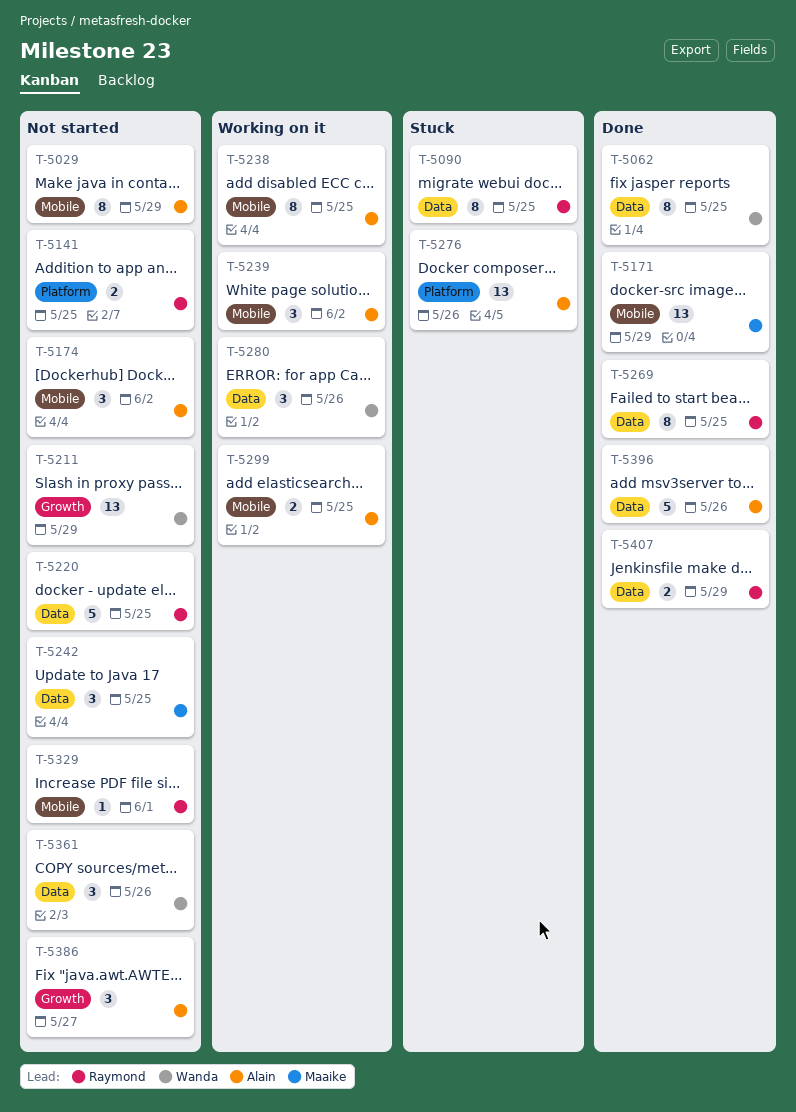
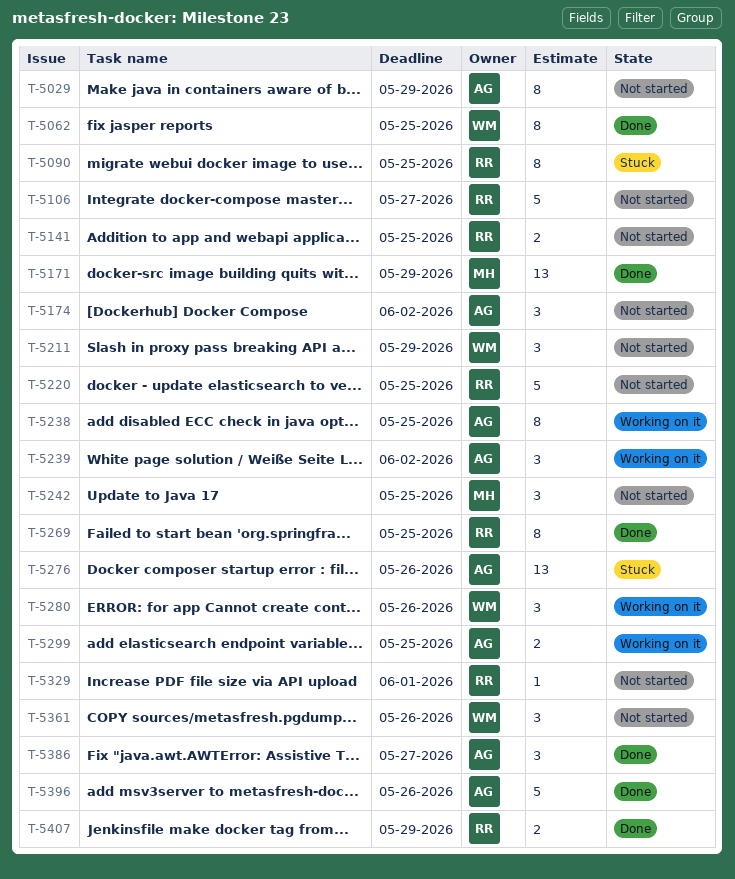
T-5106: none -> present
T-5211, estimate: 13 -> 3
T-5386, status: Not started -> Done

